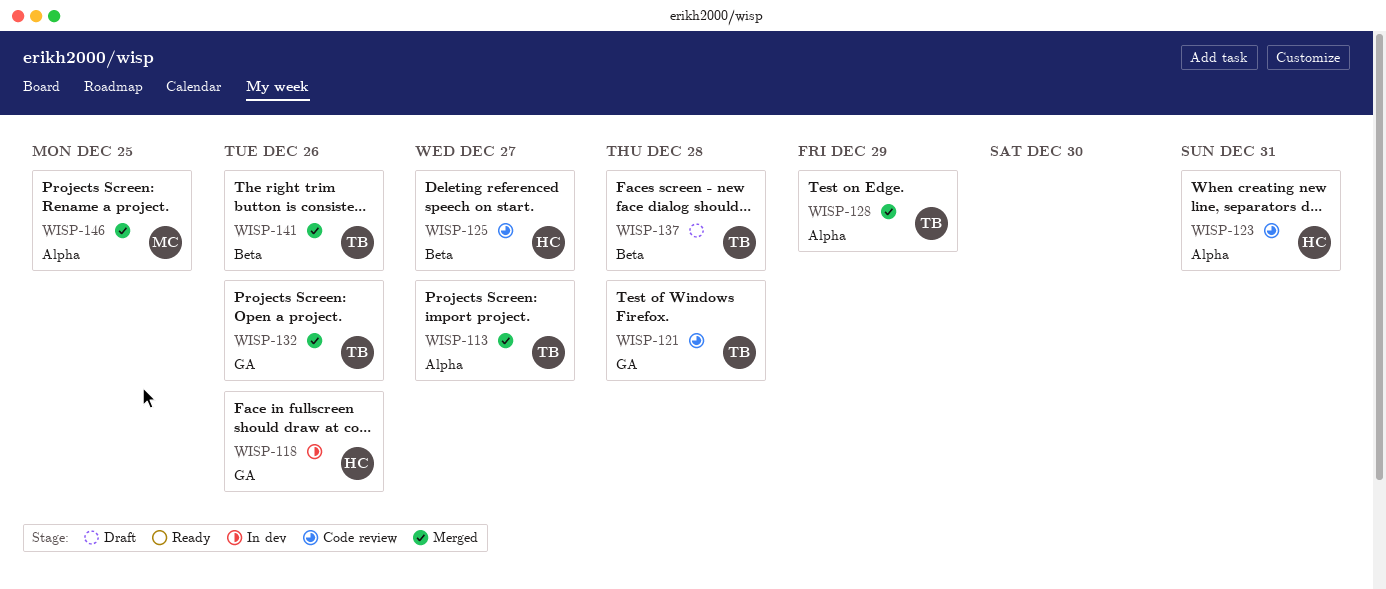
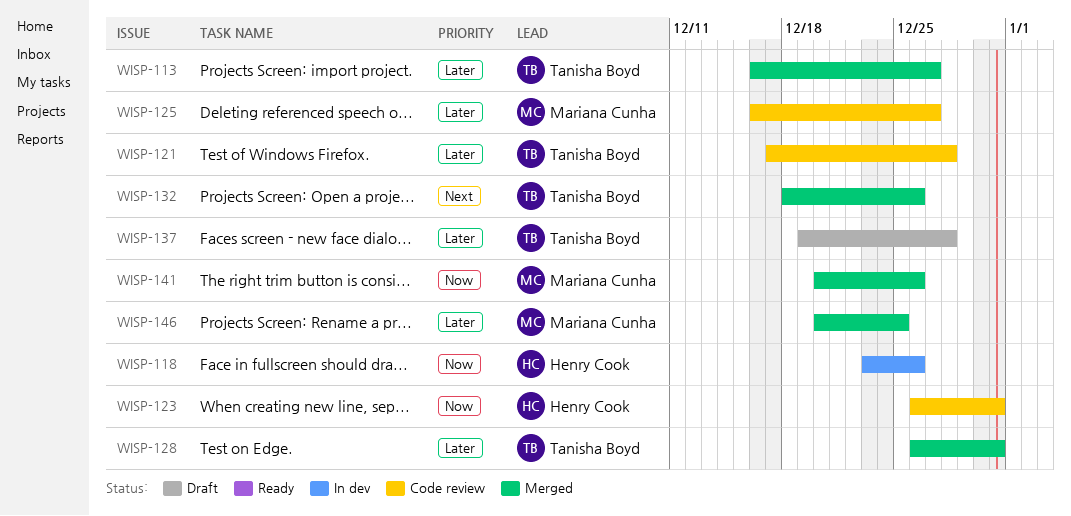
WISP-125, owner: Henry Cook -> Mariana Cunha
WISP-128, due: Dec 29 -> Dec 31
WISP-141, owner: Tanisha Boyd -> Mariana Cunha

